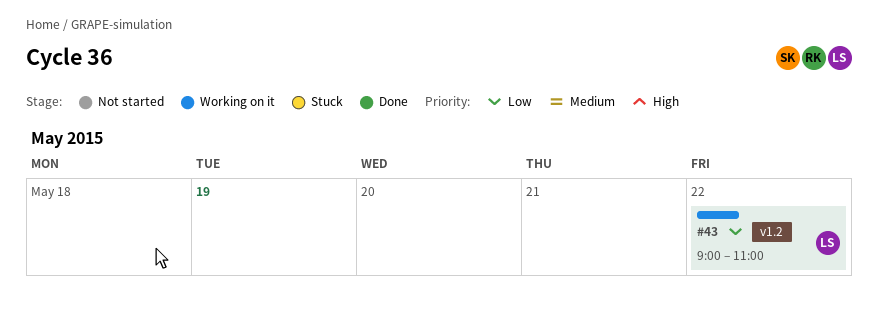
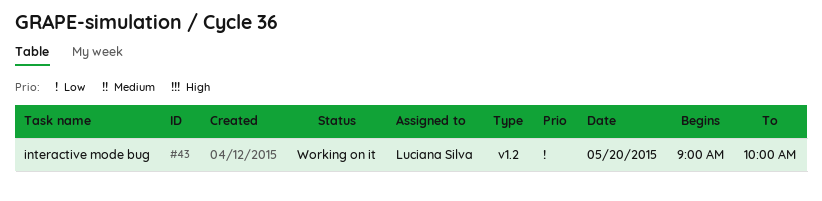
#43, day: May 22 -> May 20
#43, ends: 11:00 -> 10:00

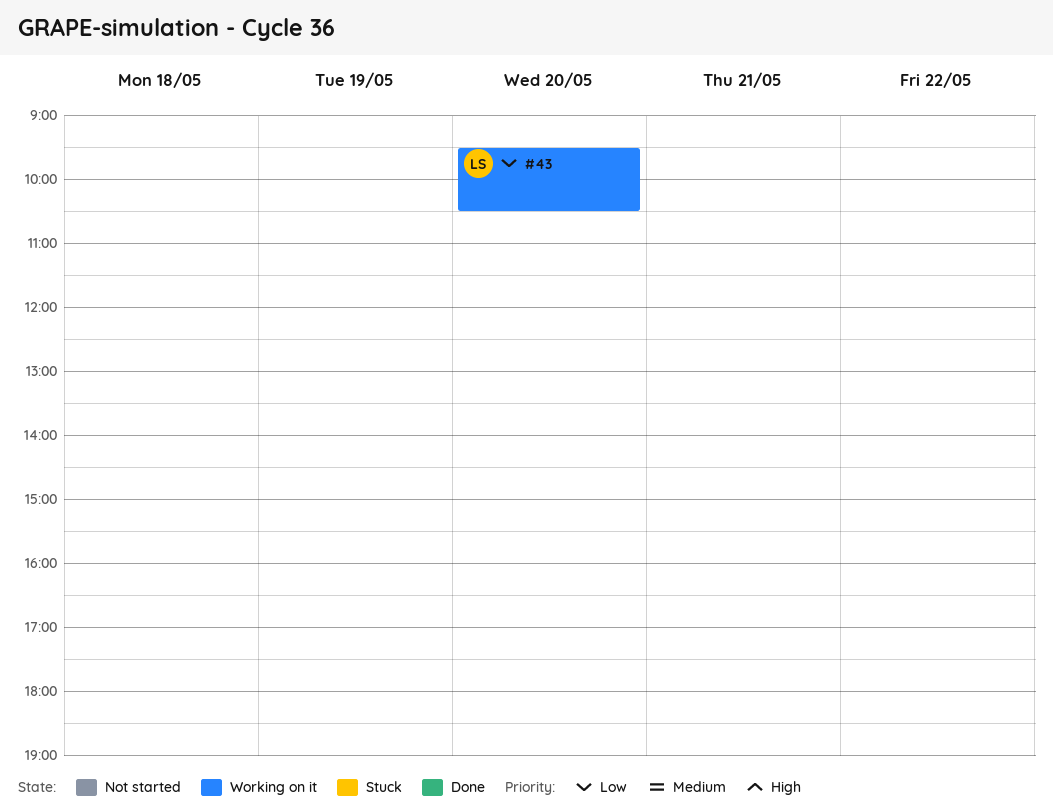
#43, begins: 09:00 -> 09:30
#43, ends: 10:00 -> 10:30

